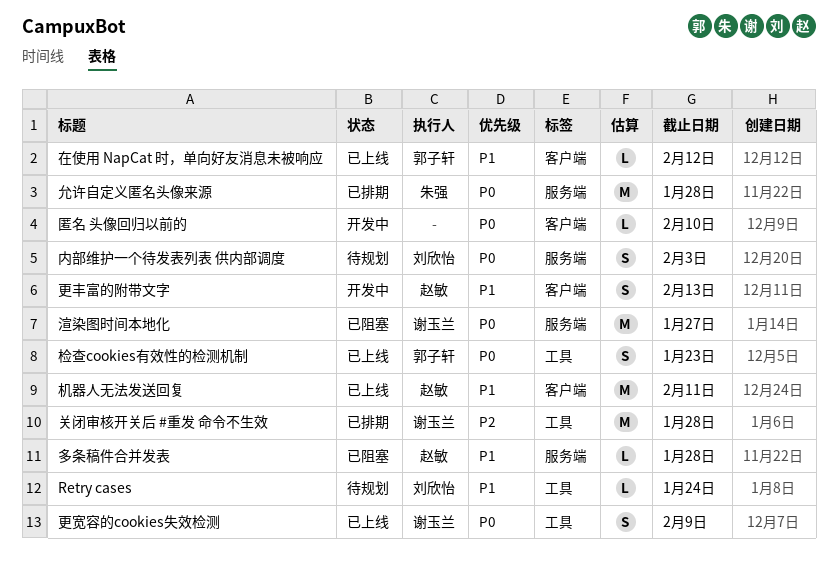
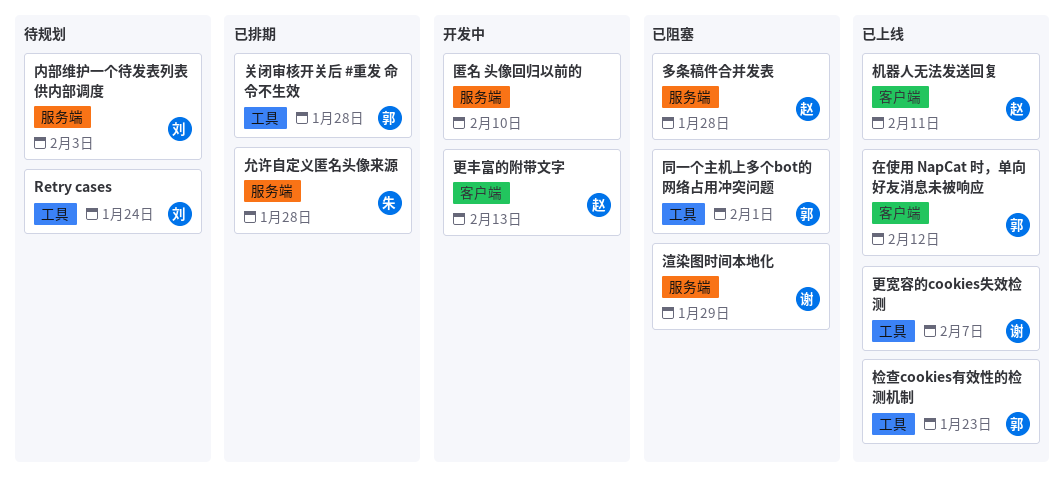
关闭审核开关后 #重发 命令不生效, owner: 谢玉兰 -> 郭子轩
匿名 头像回归以前的, label: 客户端 -> 服务端
同一个主机上多个bot的网络占用冲突问题: none -> present
更宽容的cookies失效检测, due: Feb 9 -> Feb 7
渲染图时间本地化, due: Jan 27 -> Jan 29

